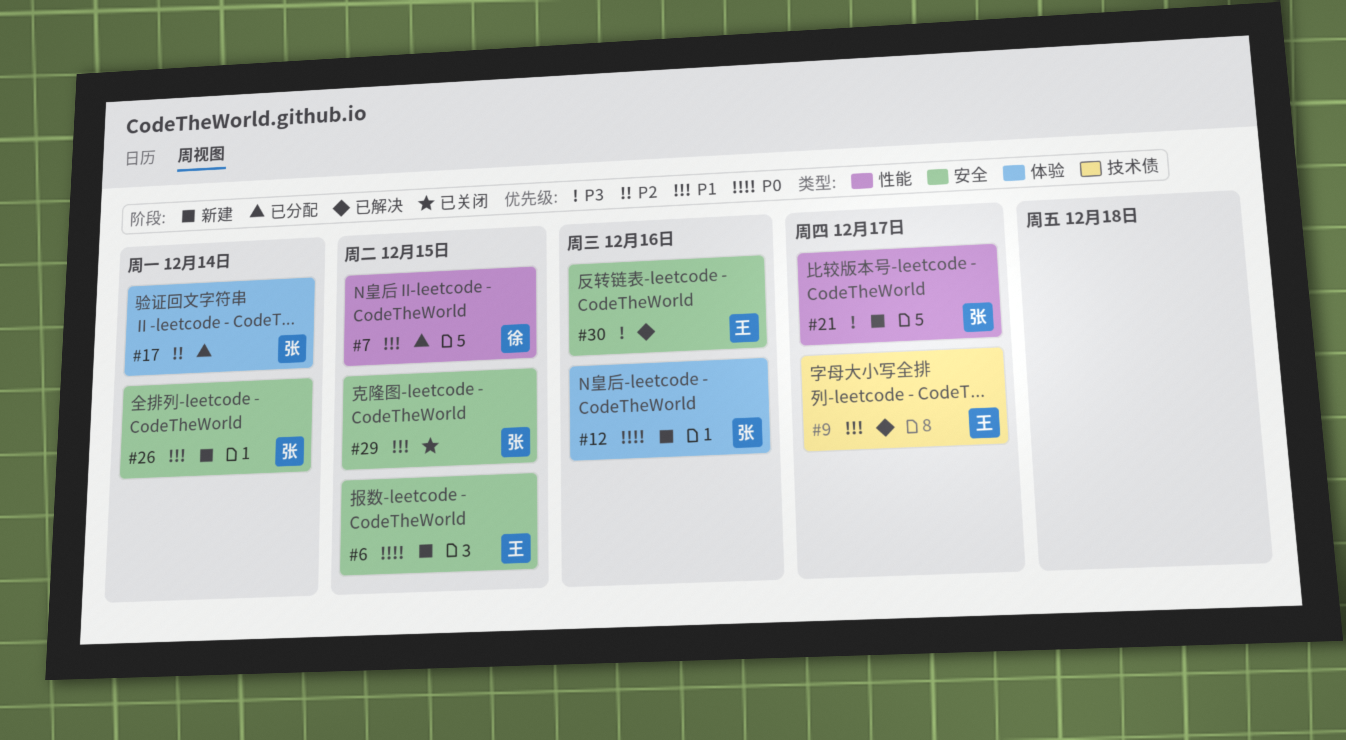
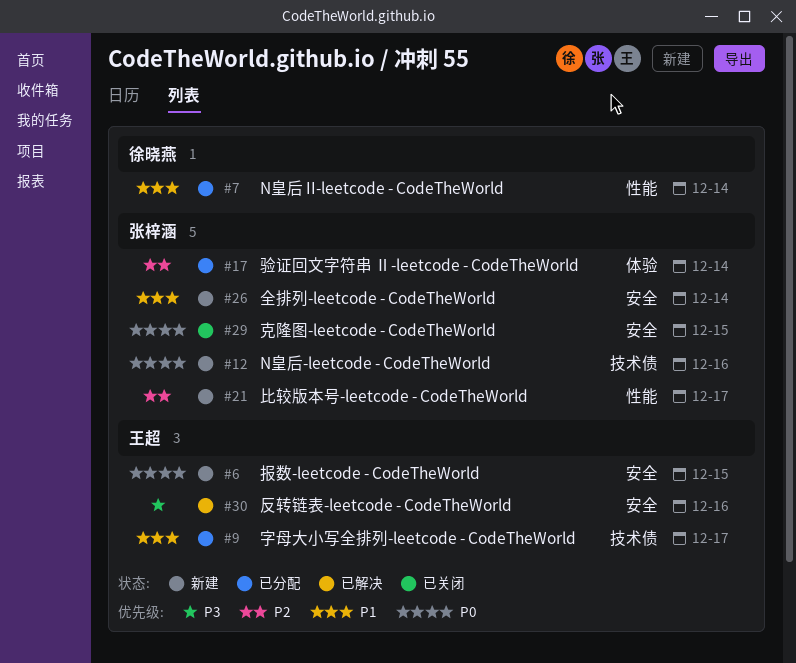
#7, due: Dec 15 -> Dec 14
#9, status: 已解决 -> 已分配
#12, label: 体验 -> 技术债
#21, priority: P3 -> P2
#29, priority: P1 -> P0

